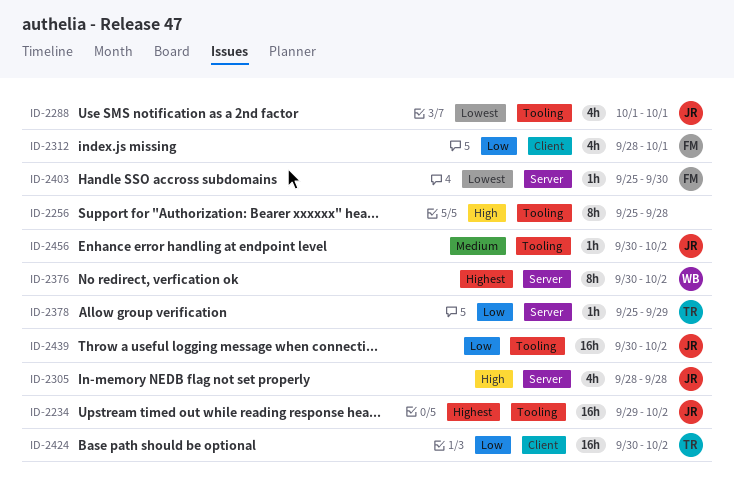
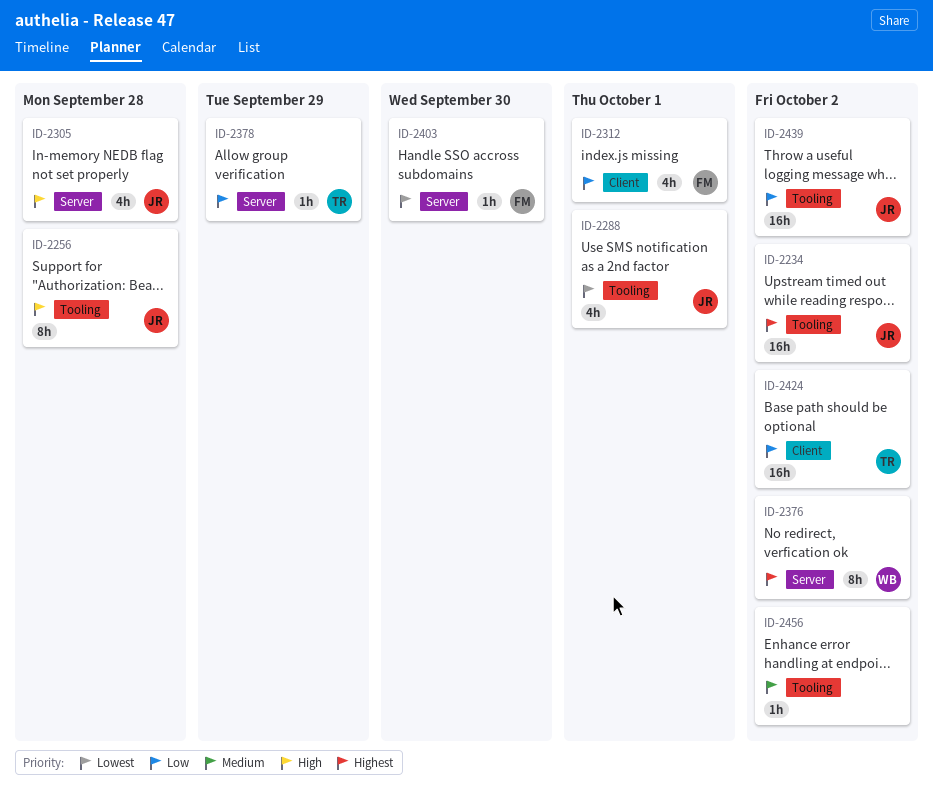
ID-2256, owner: none -> JR
ID-2456, owner: JR -> none

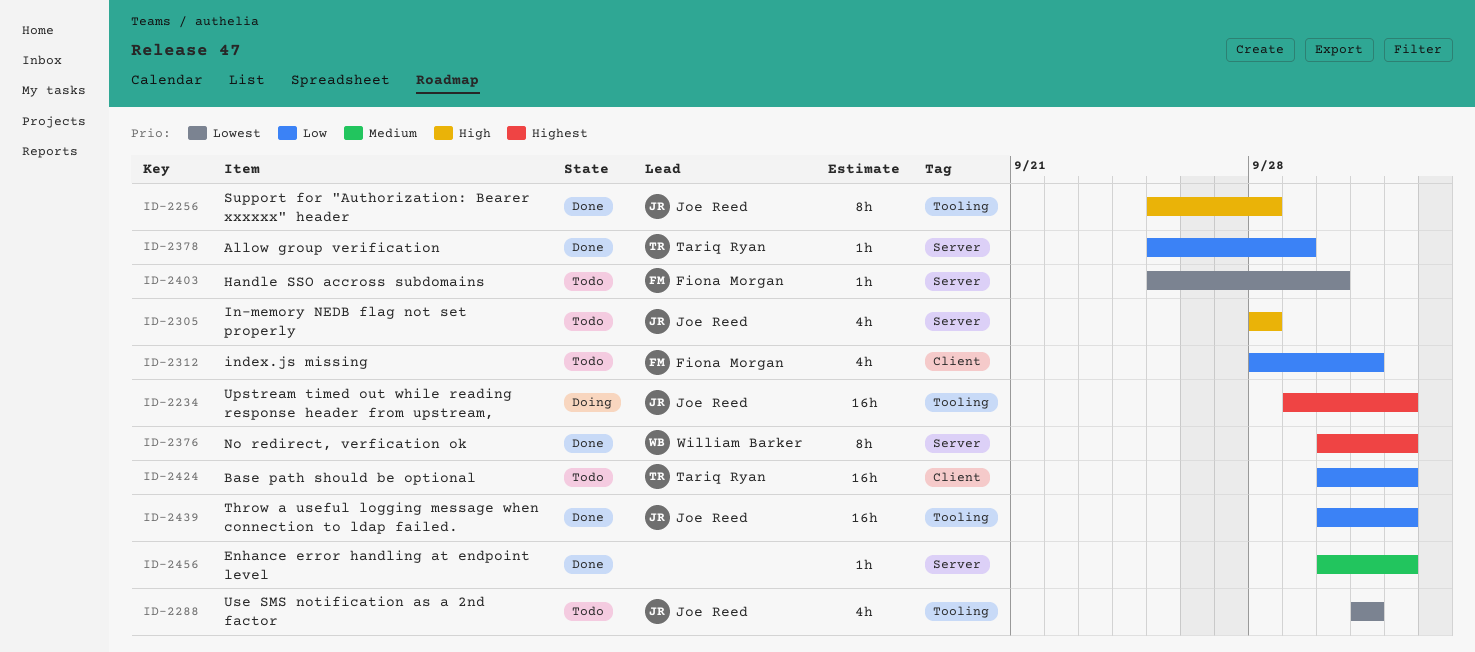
ID-2456, label: Tooling -> Server

